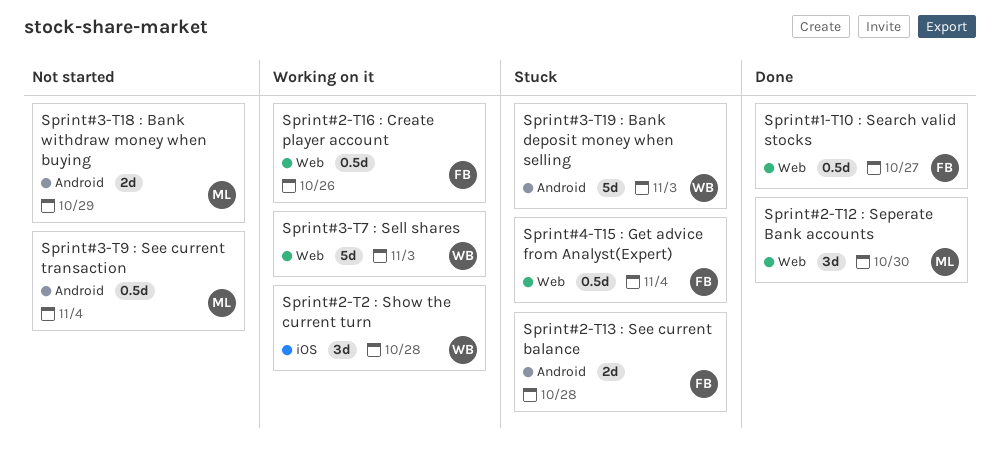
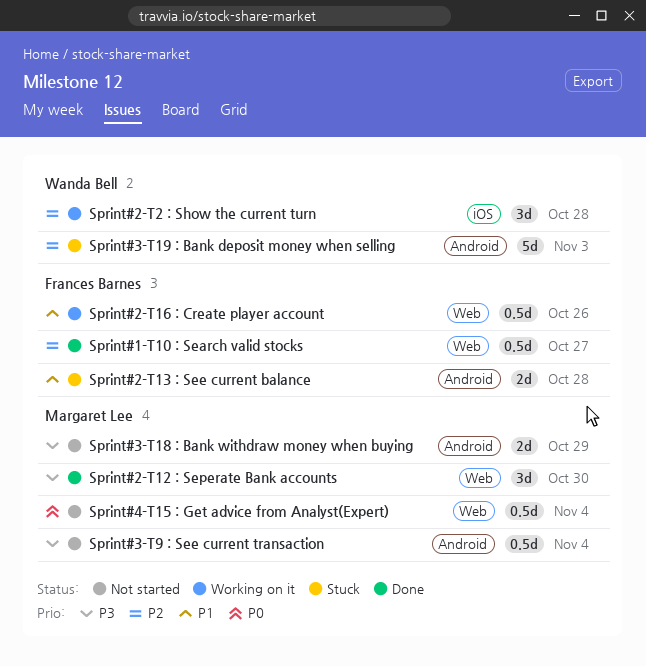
Sprint#3-T7 : Sell shares: present -> none
Sprint#4-T15 : Get advice from Analyst(Expert), status: Stuck -> Not started
Sprint#4-T15 : Get advice from Analyst(Expert), owner: Frances Barnes -> Margaret Lee

